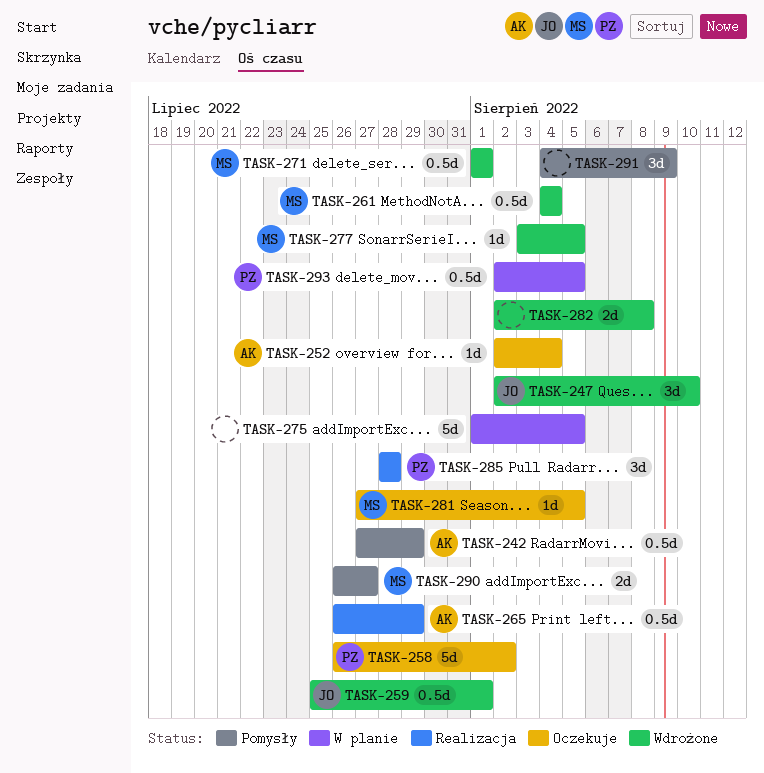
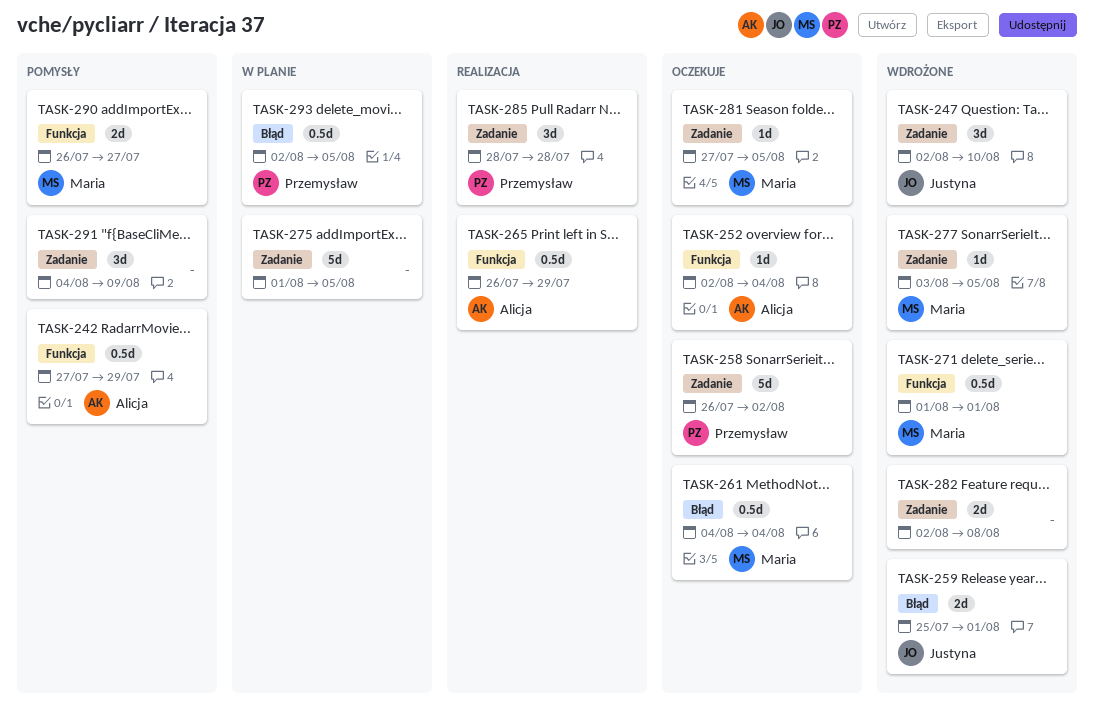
TASK-259, estimate: 0.5d -> 2d
TASK-261, status: Wdrożone -> Oczekuje

